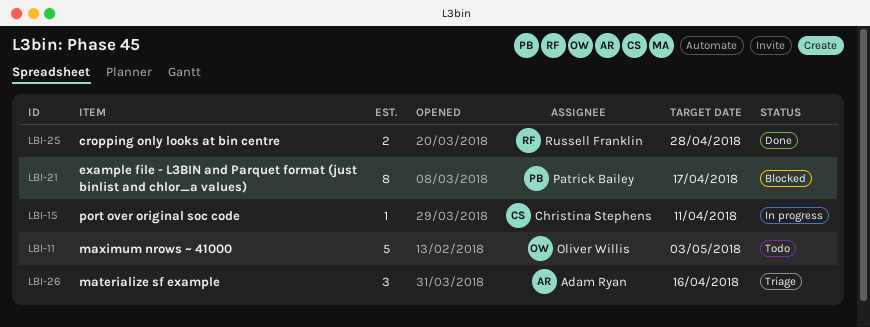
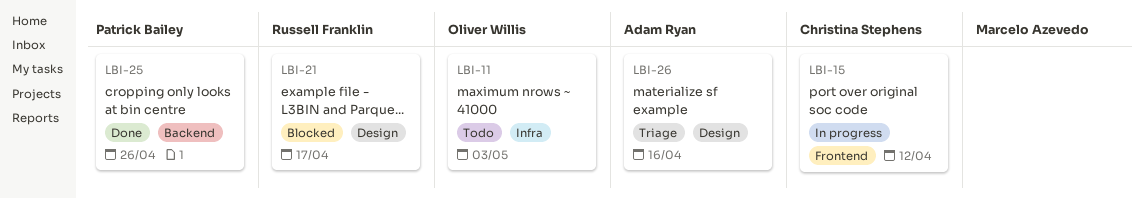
LBI-15, due: Apr 11 -> Apr 12
LBI-21, owner: Patrick Bailey -> Russell Franklin
LBI-25, owner: Russell Franklin -> Patrick Bailey
LBI-25, due: Apr 28 -> Apr 26

